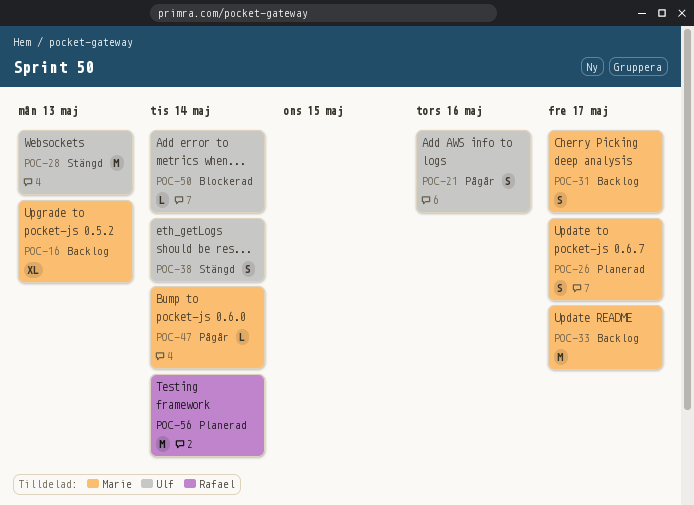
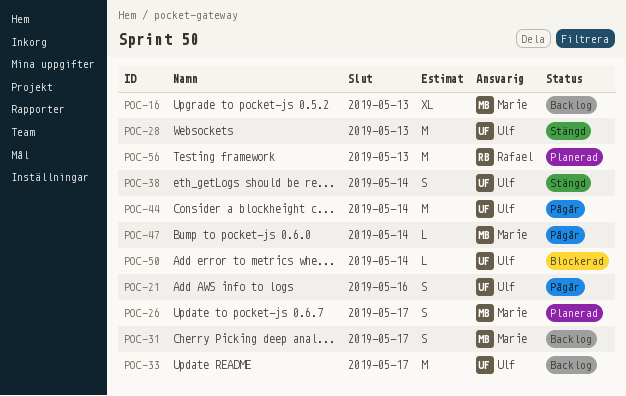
POC-33, owner: Marie -> Ulf
POC-44: none -> present
POC-56, due: May 14 -> May 13

